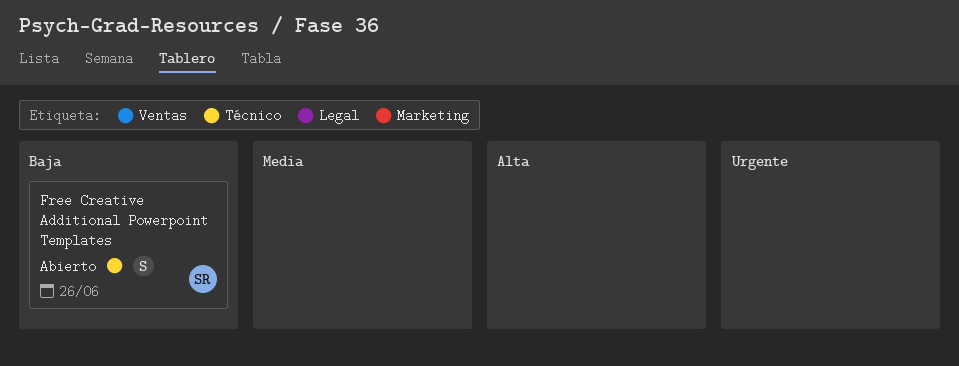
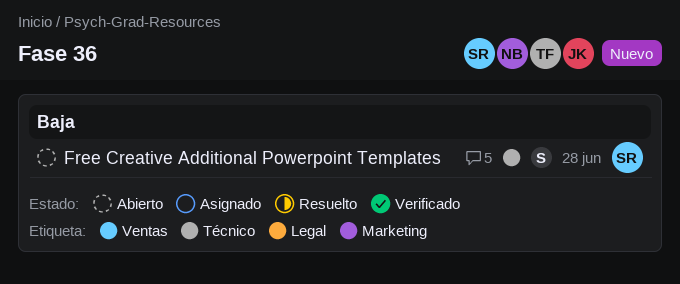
Free Creative Additional Powerpoint Templates, due: Jun 26 -> Jun 28

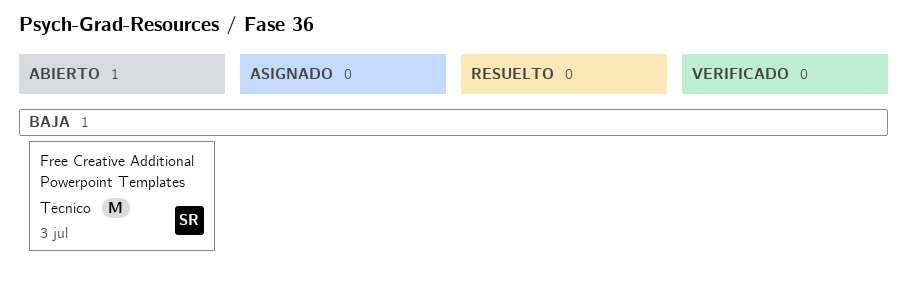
Free Creative Additional Powerpoint Templates, estimate: S -> M
Free Creative Additional Powerpoint Templates, due: Jun 28 -> Jul 3

